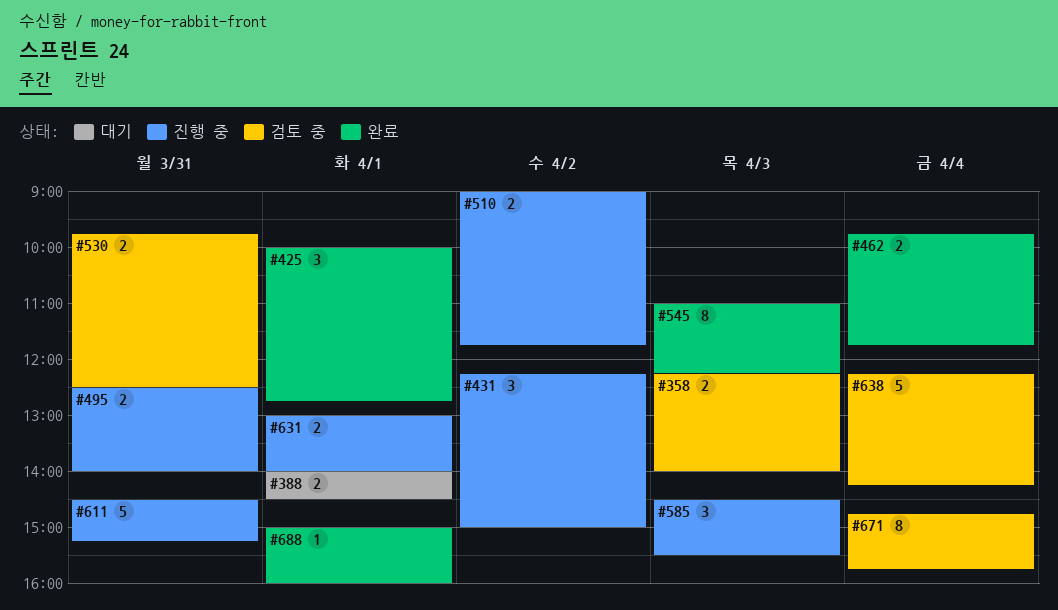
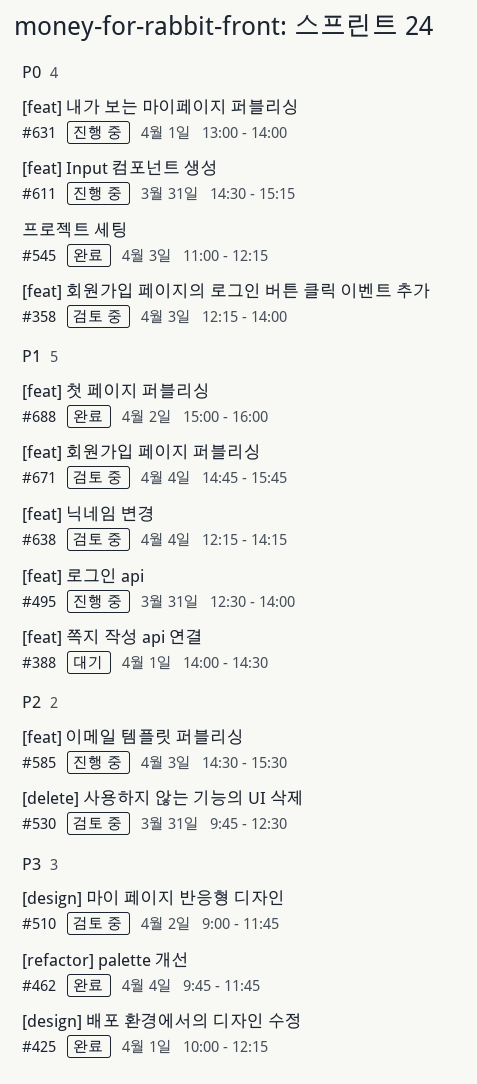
#425, ends: 12:45 -> 12:15
#431: present -> none
#510, status: 진행 중 -> 검토 중
#688, day: Apr 1 -> Apr 2

